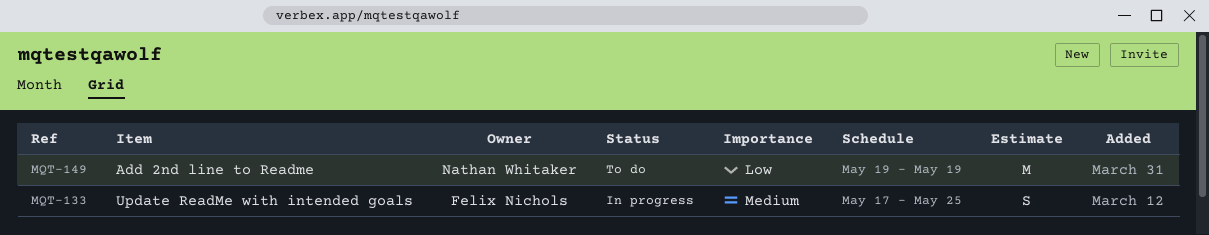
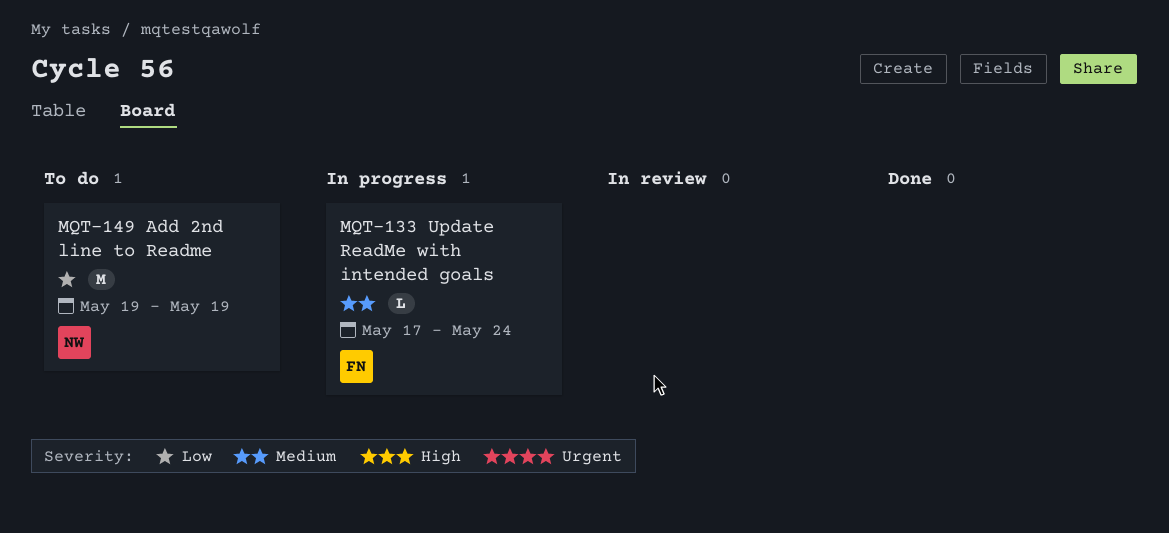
MQT-133, estimate: S -> L
MQT-133, due: May 25 -> May 24

